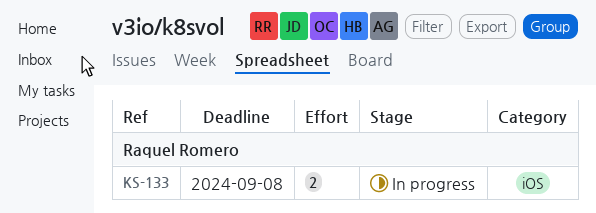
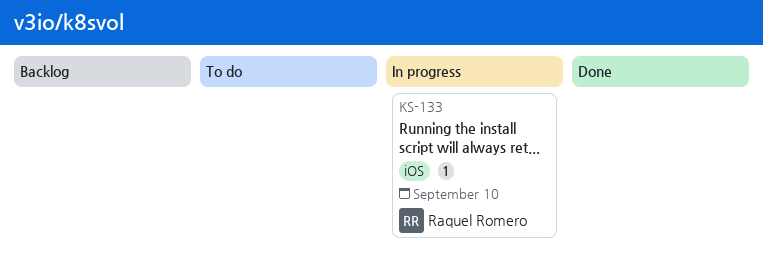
KS-133, estimate: 2 -> 1
KS-133, due: Sep 8 -> Sep 10

